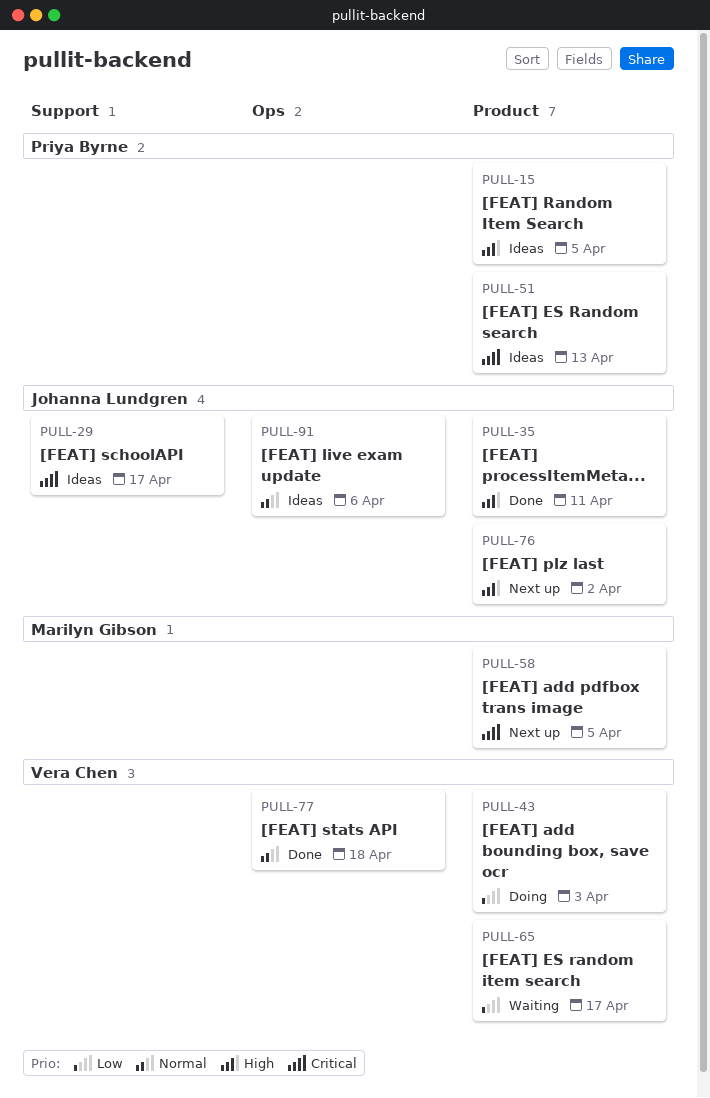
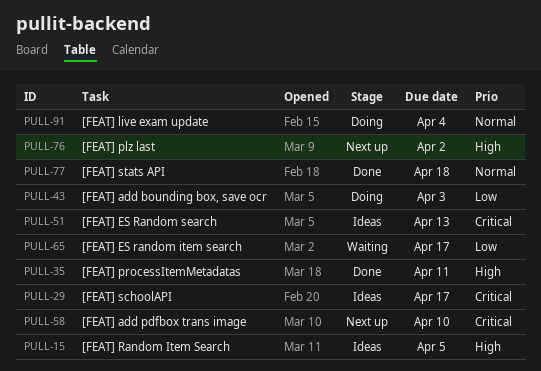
PULL-58, due: Apr 5 -> Apr 10
PULL-91, status: Ideas -> Doing
PULL-91, due: Apr 6 -> Apr 4

